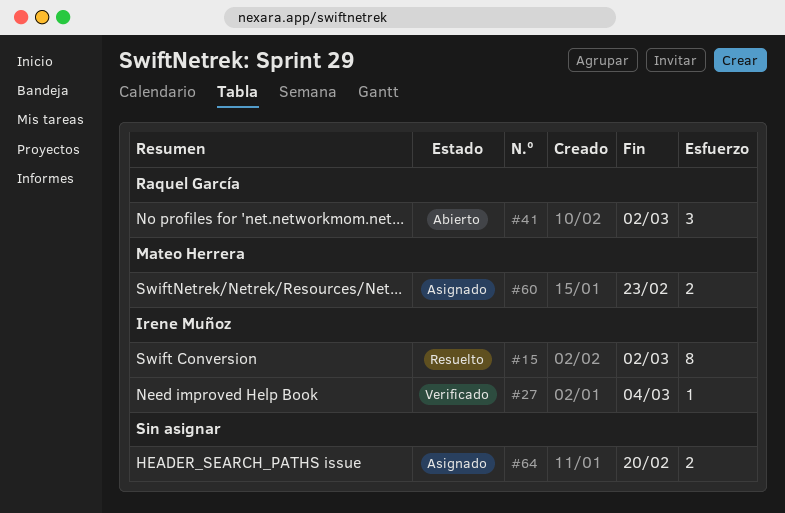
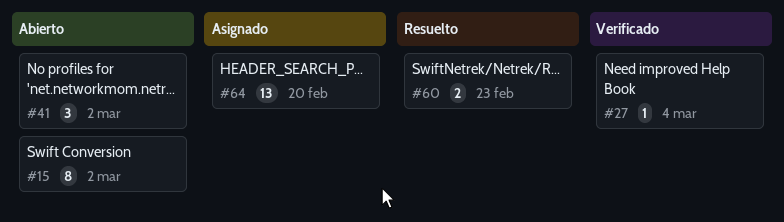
#15, status: Resuelto -> Abierto
#60, status: Asignado -> Resuelto
#64, estimate: 2 -> 13

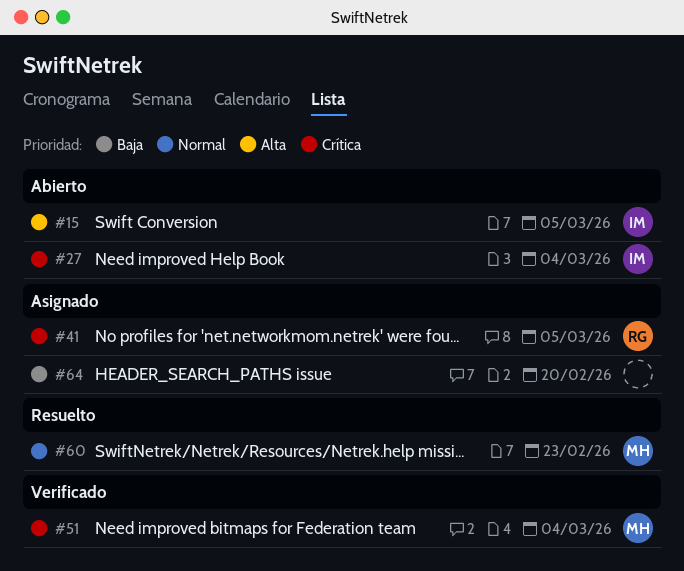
#15, due: Mar 2 -> Mar 5
#27, status: Verificado -> Abierto
#41, status: Abierto -> Asignado
#41, due: Mar 2 -> Mar 5
#51: none -> present

